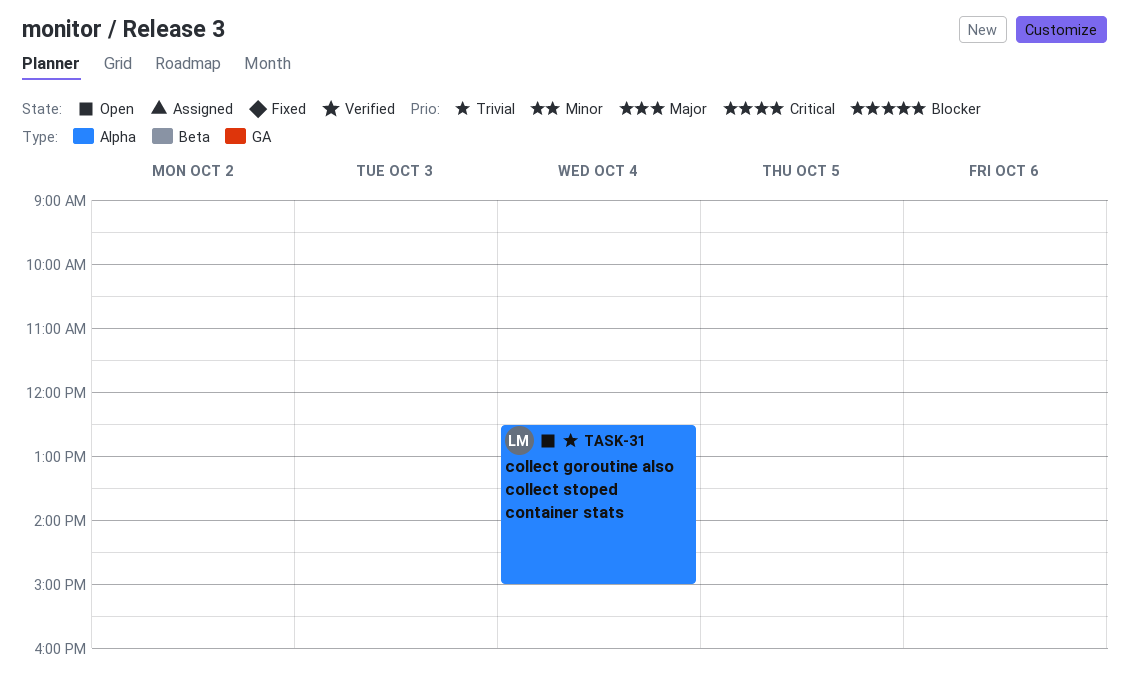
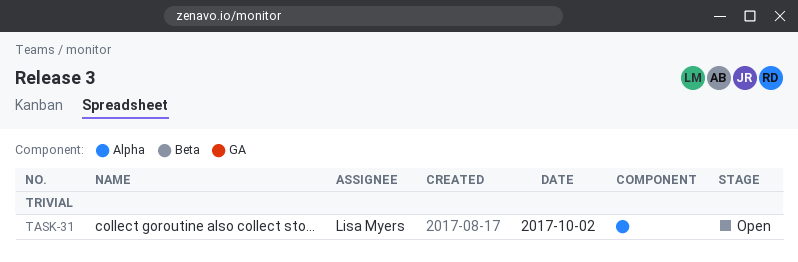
TASK-31, day: Oct 4 -> Oct 2

